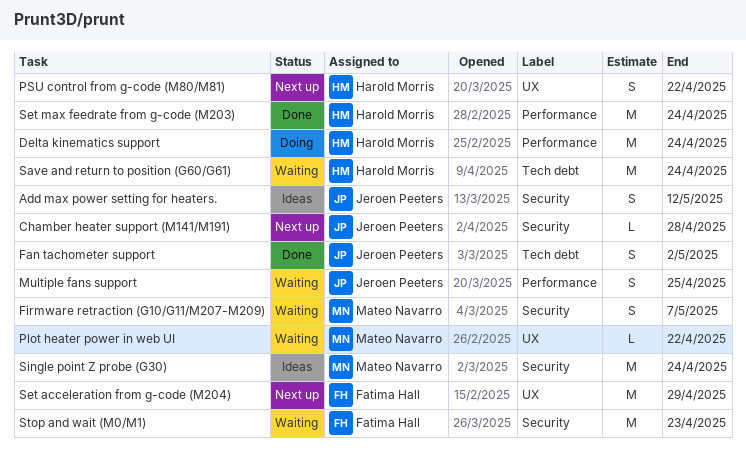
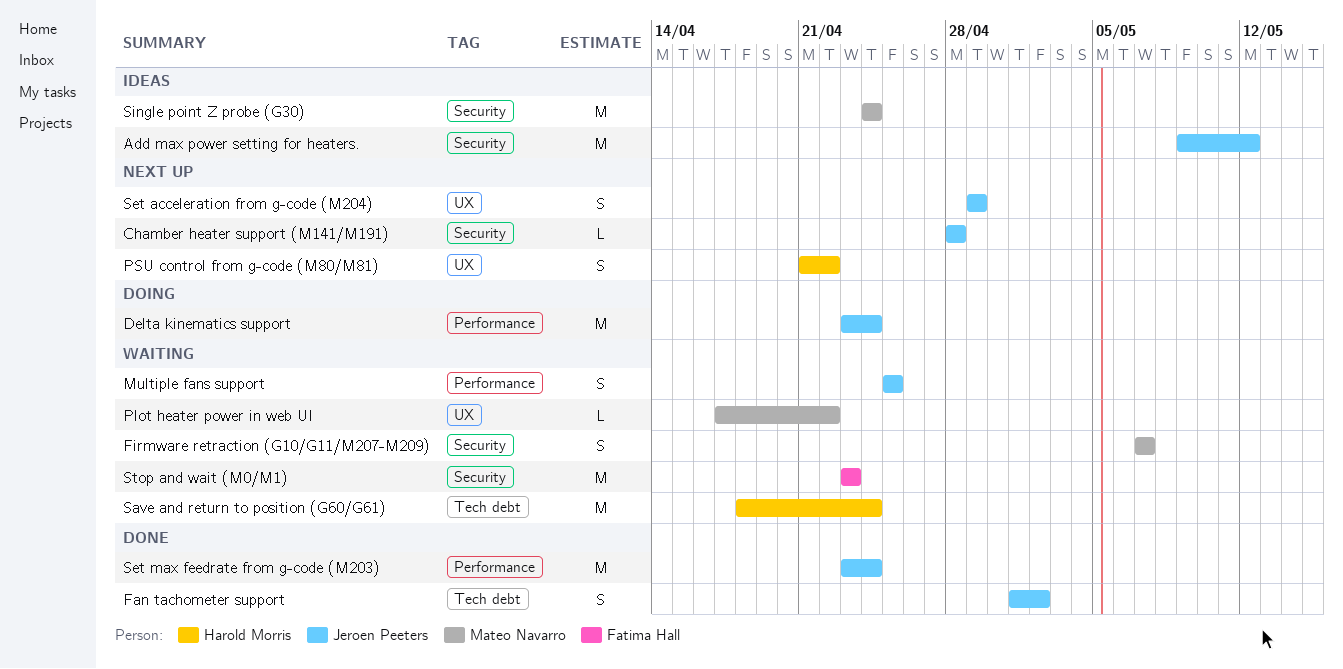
Add max power setting for heaters., estimate: S -> M
Delta kinematics support, owner: Harold Morris -> Jeroen Peeters
Set acceleration from g-code (M204), owner: Fatima Hall -> Jeroen Peeters
Set acceleration from g-code (M204), estimate: M -> S
Set max feedrate from g-code (M203), owner: Harold Morris -> Jeroen Peeters

